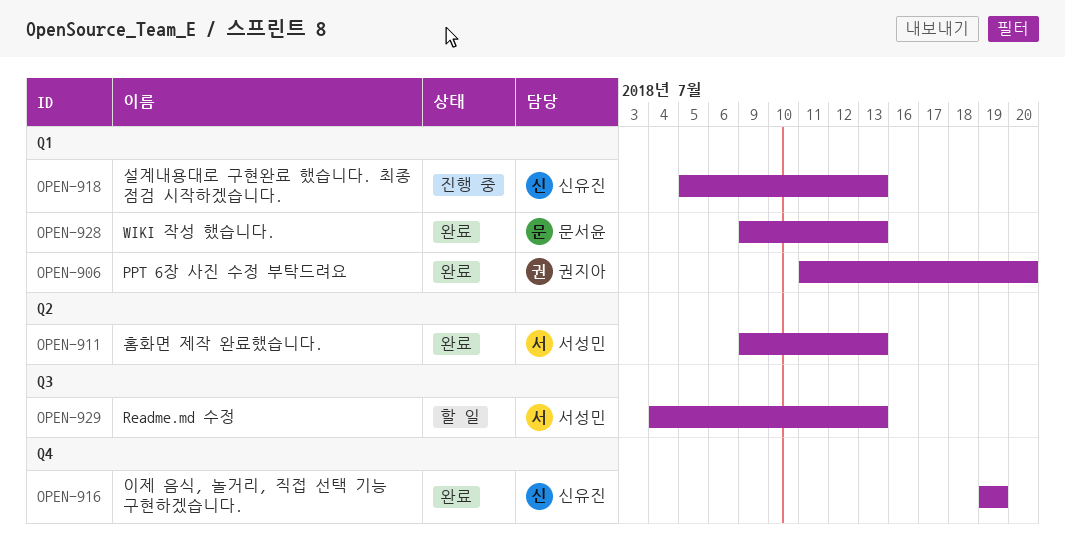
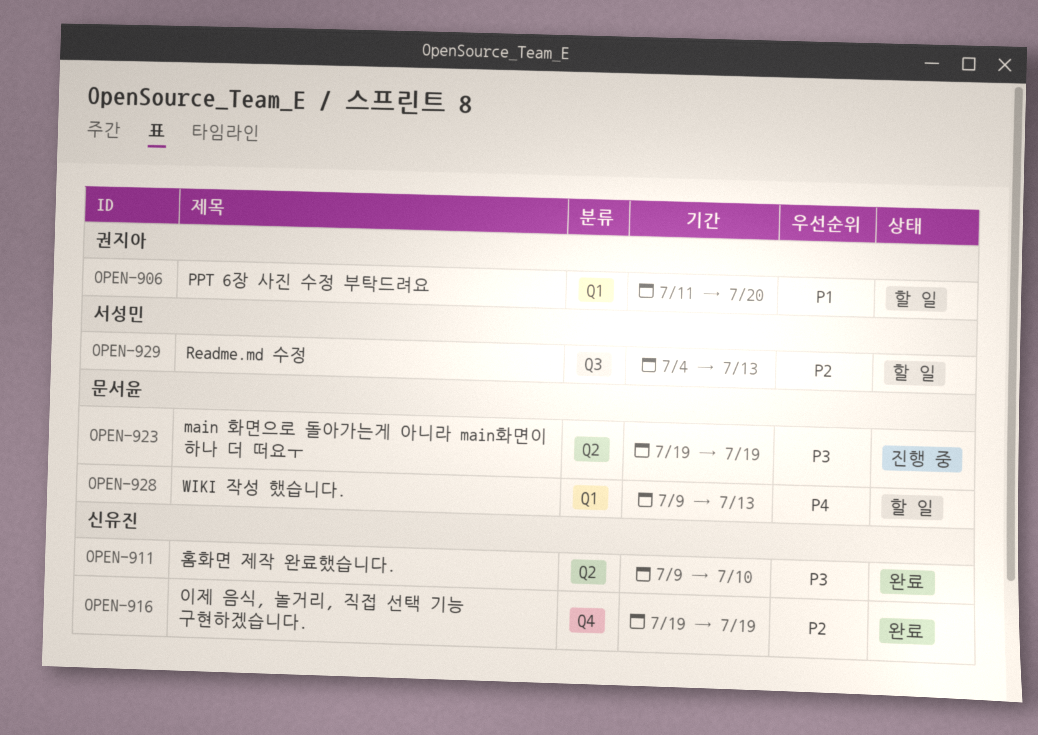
OPEN-906, status: 완료 -> 할 일
OPEN-911, owner: 서성민 -> 신유진
OPEN-911, due: Jul 13 -> Jul 10
OPEN-918: present -> none
OPEN-923: none -> present
OPEN-928, status: 완료 -> 할 일

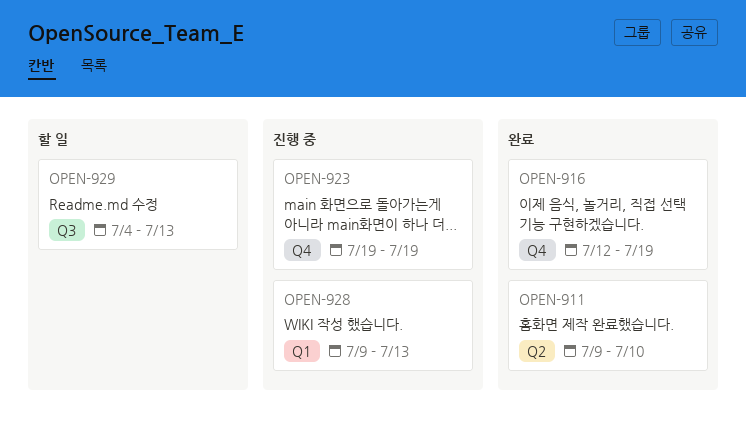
OPEN-906: present -> none
OPEN-916, start: Jul 19 -> Jul 12
OPEN-923, label: Q2 -> Q4
OPEN-928, status: 할 일 -> 진행 중

